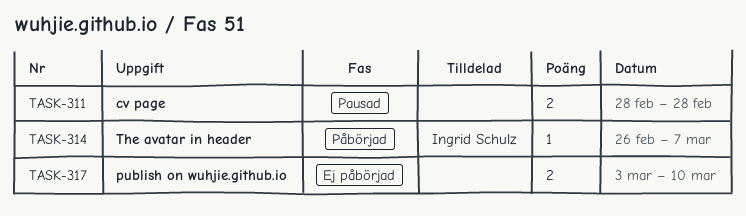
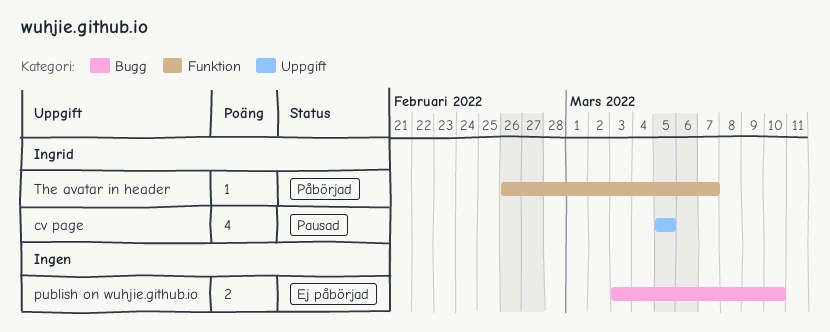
cv page, owner: none -> Ingrid Schulz
cv page, estimate: 2 -> 4
cv page, start: Feb 28 -> Mar 5
cv page, due: Feb 28 -> Mar 5

